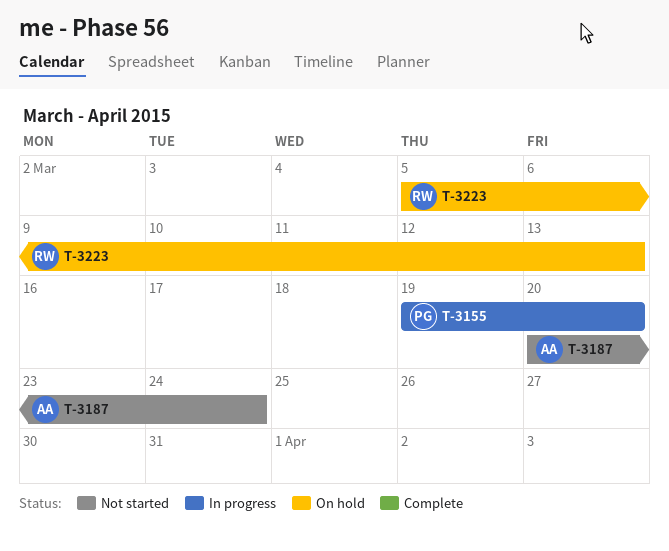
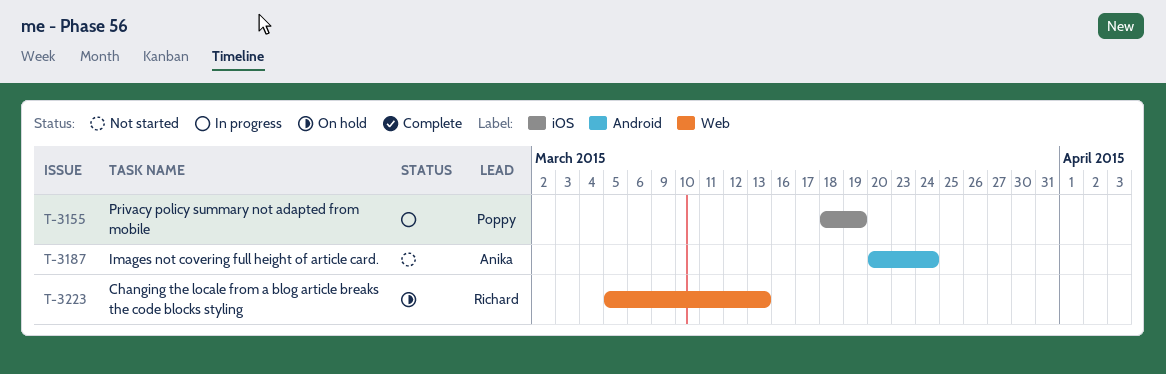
T-3155, start: Mar 19 -> Mar 18
T-3155, due: Mar 20 -> Mar 19

